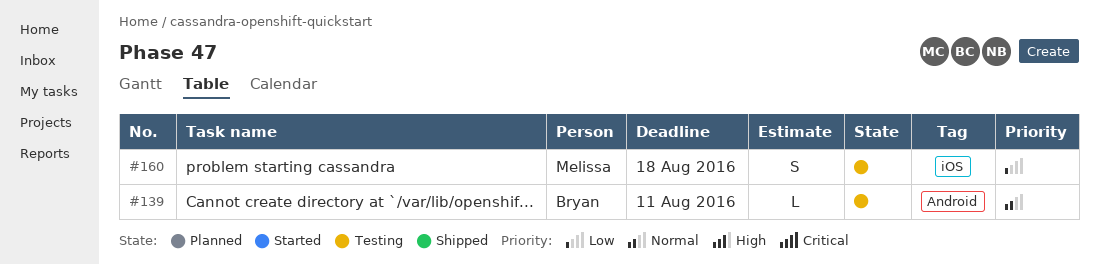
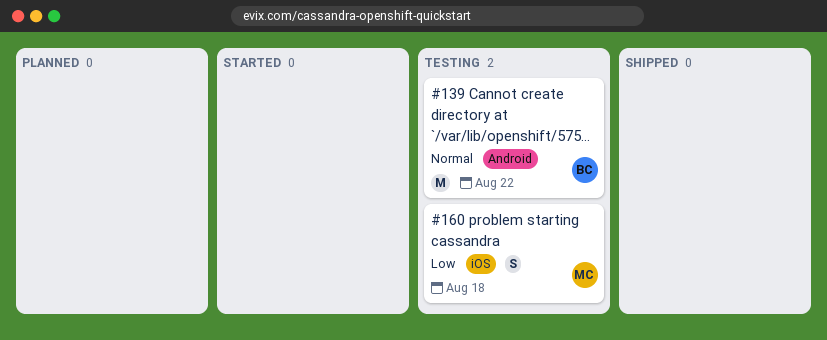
#139, estimate: L -> M
#139, due: Aug 11 -> Aug 22

